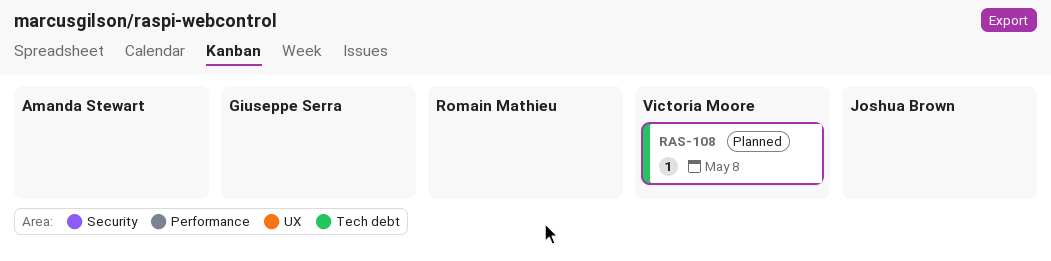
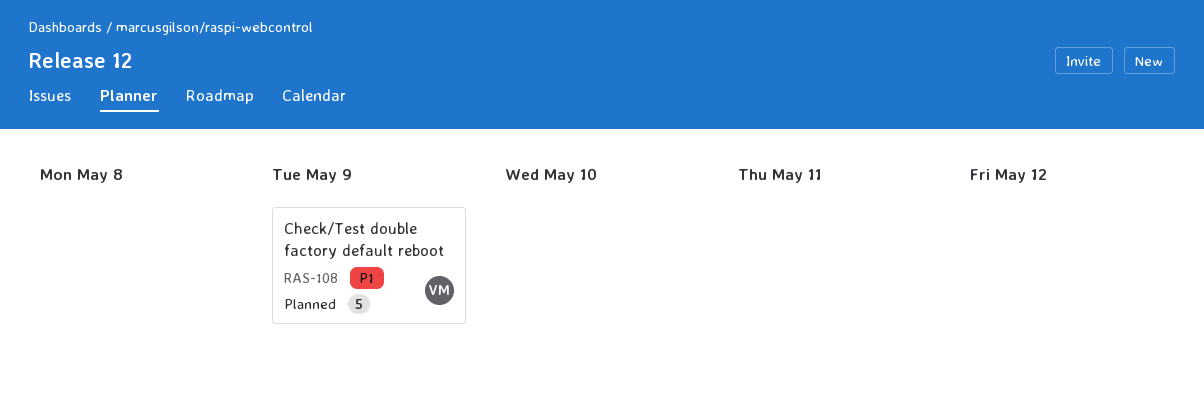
RAS-108, estimate: 1 -> 5
RAS-108, due: May 8 -> May 9

